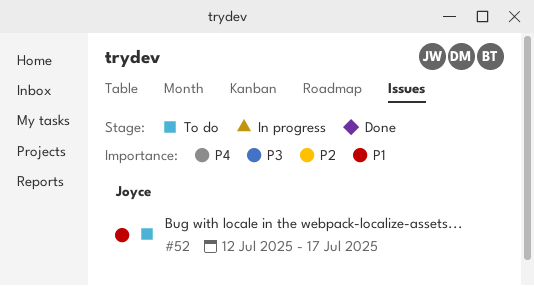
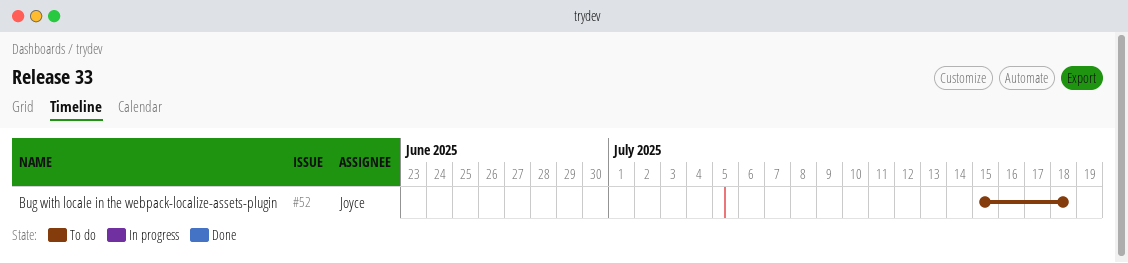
#52, start: Jul 12 -> Jul 15
#52, due: Jul 17 -> Jul 18

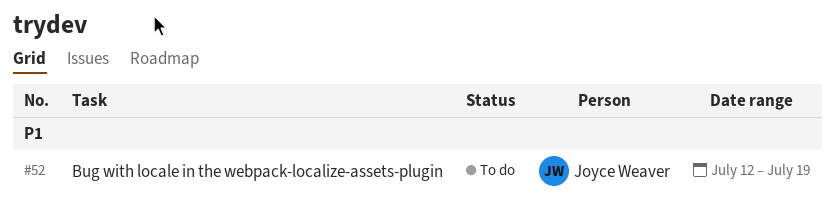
#52, start: Jul 15 -> Jul 12
#52, due: Jul 18 -> Jul 19

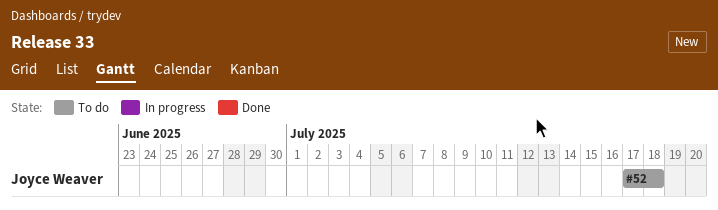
#52, start: Jul 12 -> Jul 17
#52, due: Jul 19 -> Jul 18

